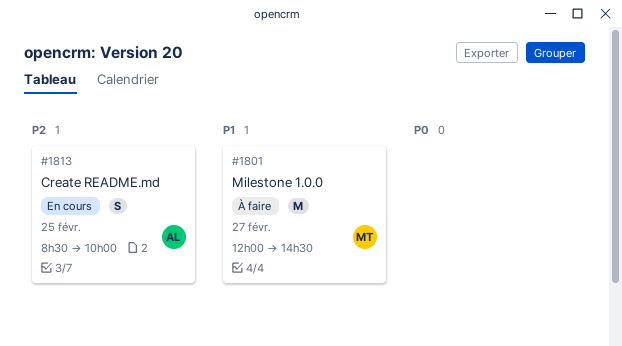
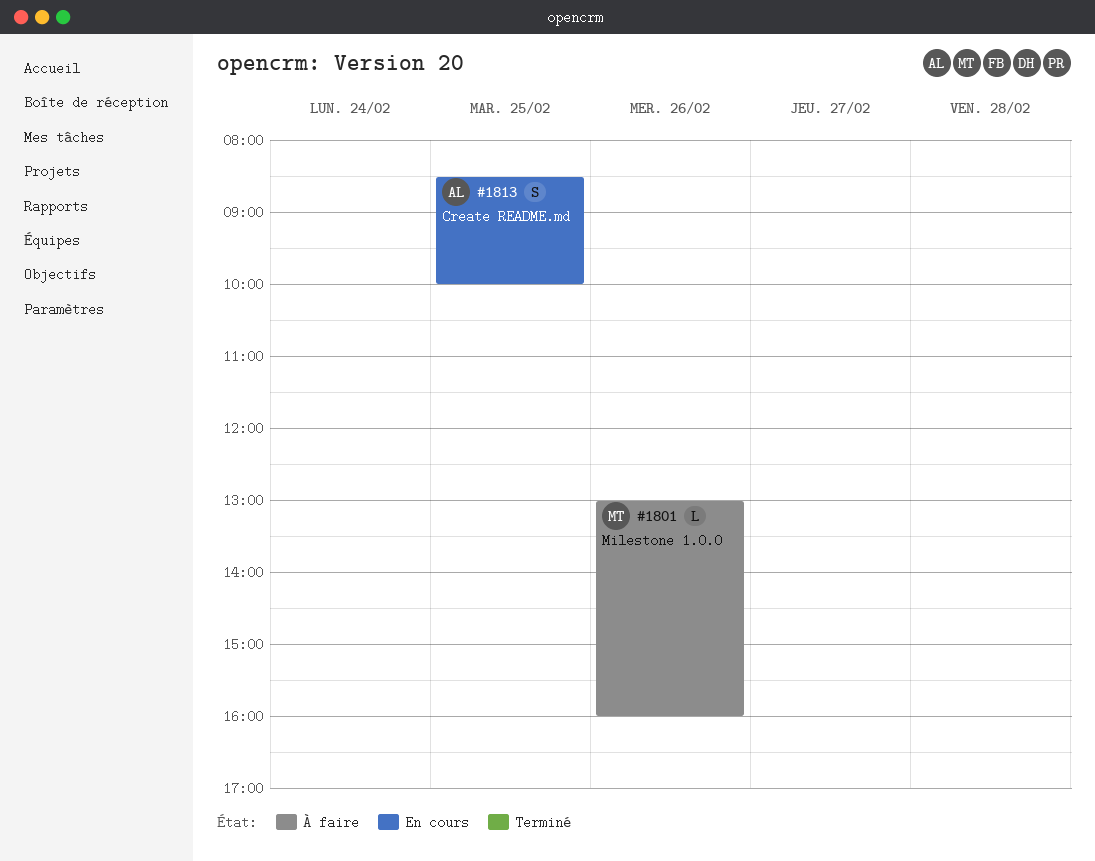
#1801, estimate: M -> L
#1801, day: Feb 27 -> Feb 26
#1801, begins: 12:00 -> 13:00
#1801, ends: 14:30 -> 16:00

